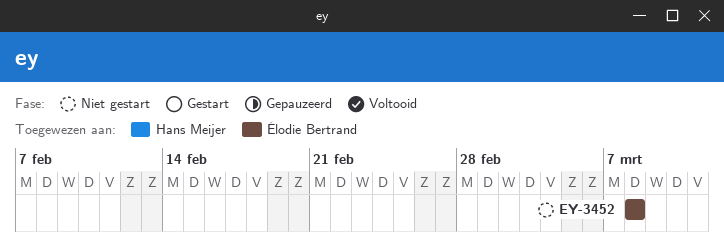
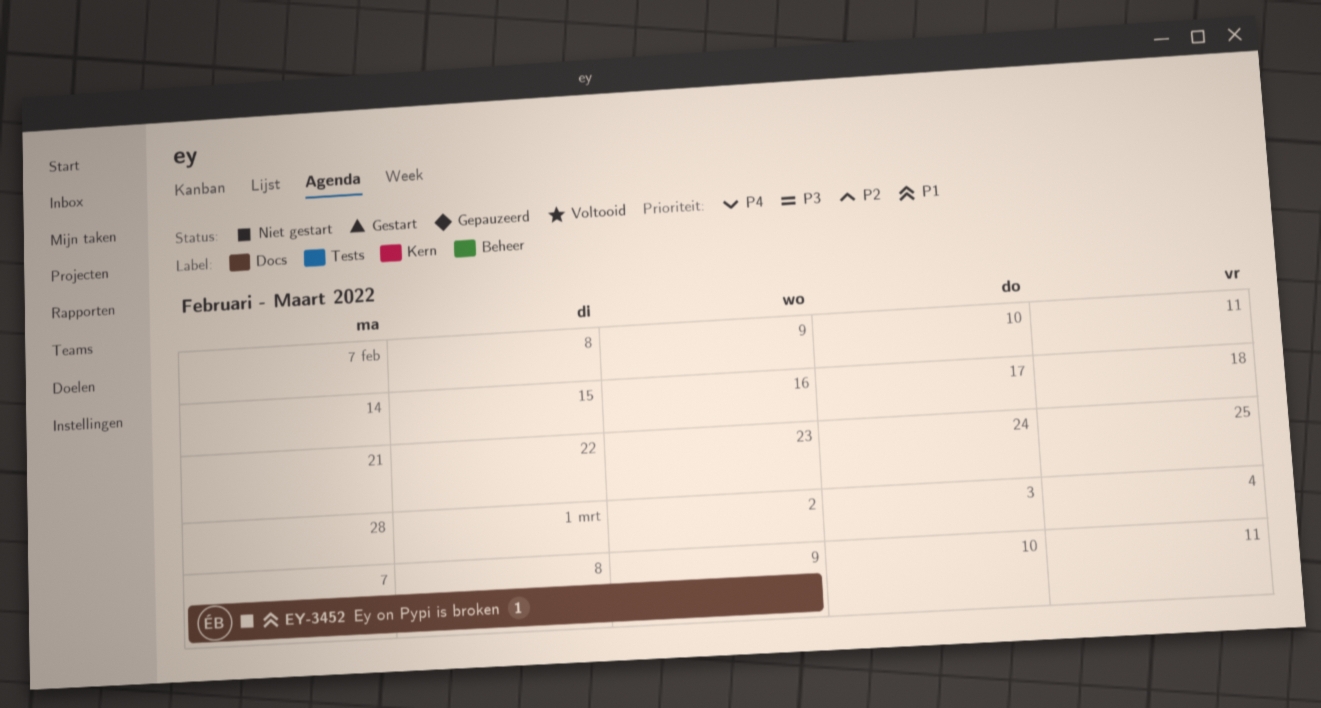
EY-3452, start: Mar 8 -> Mar 7
EY-3452, due: Mar 8 -> Mar 9

